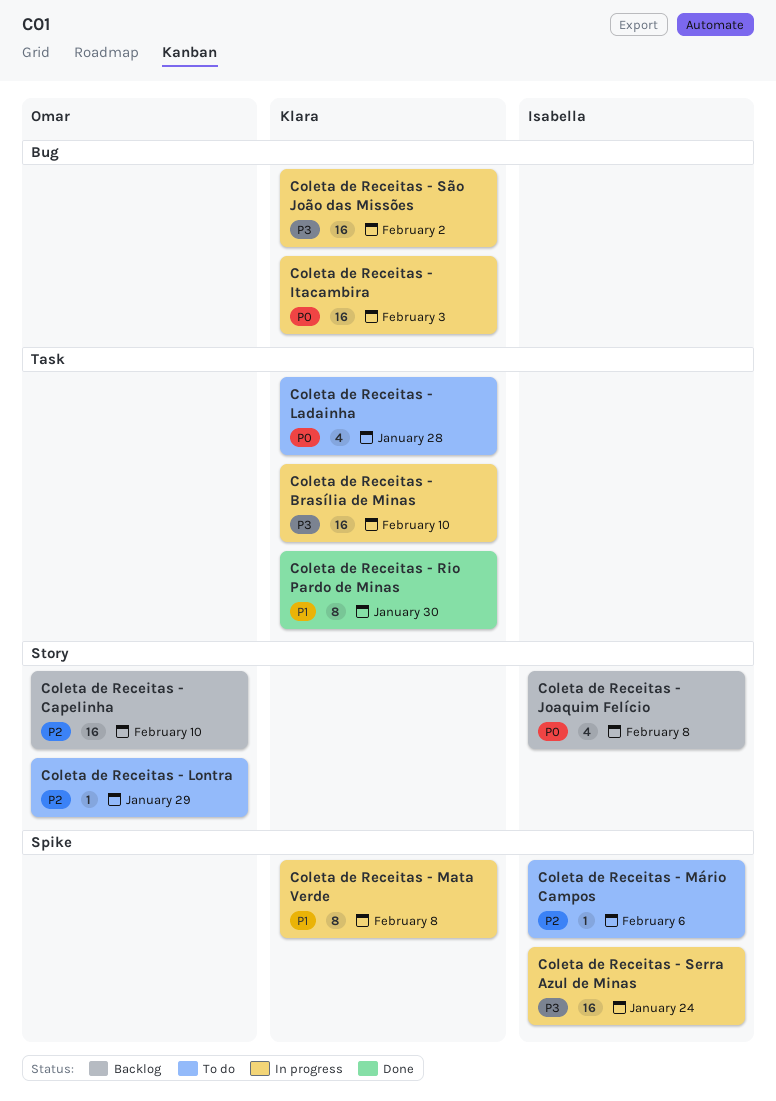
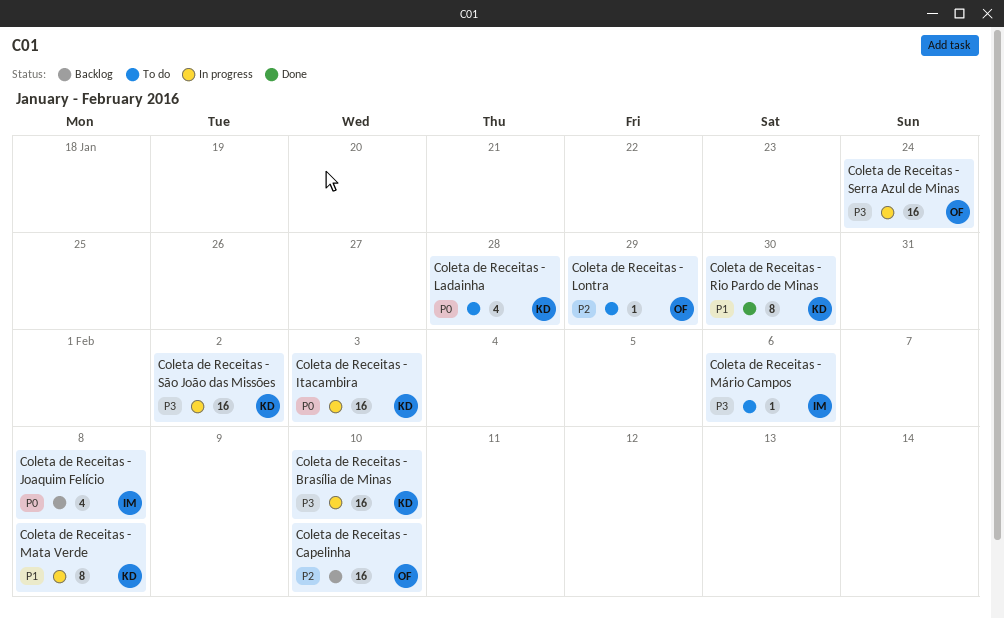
Coleta de Receitas - Mário Campos, priority: P2 -> P3
Coleta de Receitas - Serra Azul de Minas, owner: Isabella -> Omar

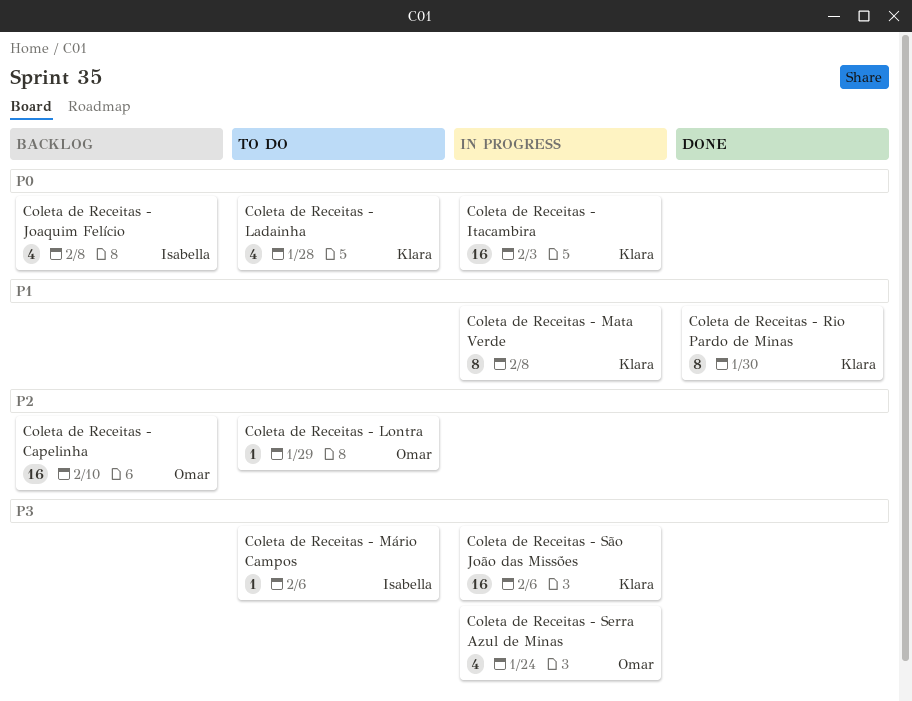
Coleta de Receitas - Brasília de Minas: present -> none
Coleta de Receitas - Serra Azul de Minas, estimate: 16 -> 4
Coleta de Receitas - São João das Missões, due: Feb 2 -> Feb 6

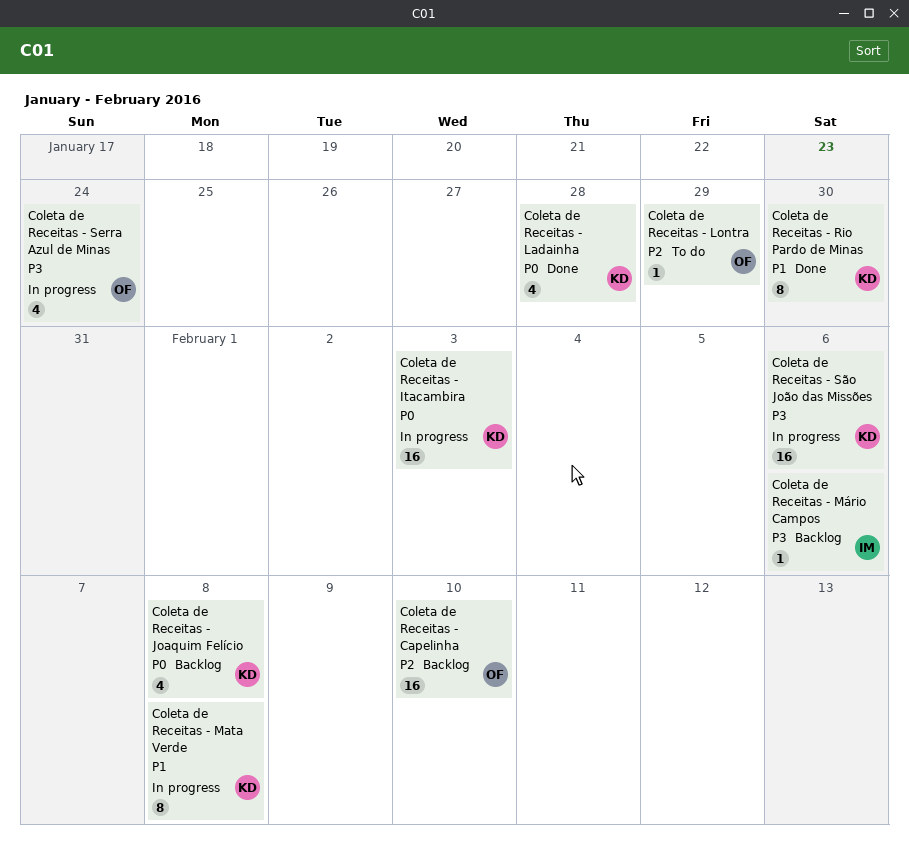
Coleta de Receitas - Joaquim Felício, owner: Isabella -> Klara
Coleta de Receitas - Ladainha, status: To do -> Done
Coleta de Receitas - Mário Campos, status: To do -> Backlog

